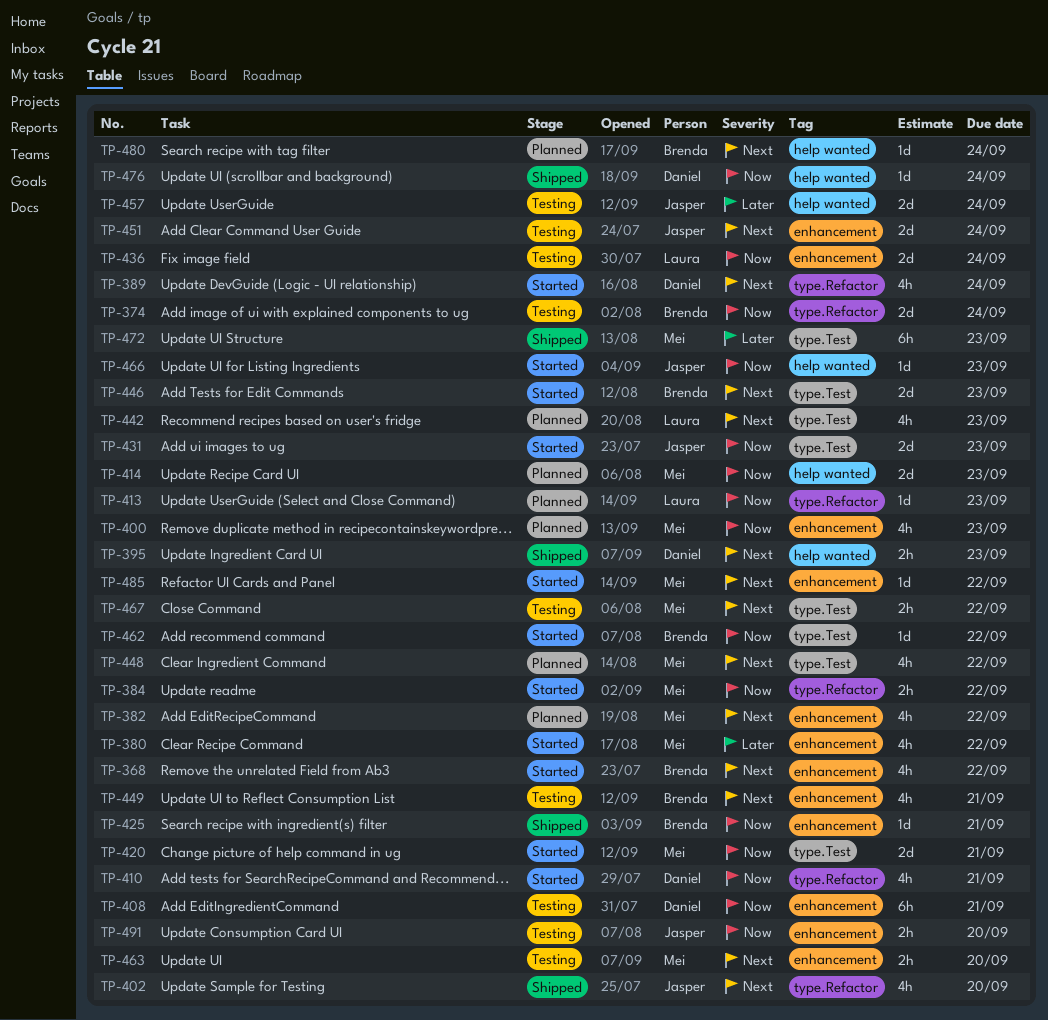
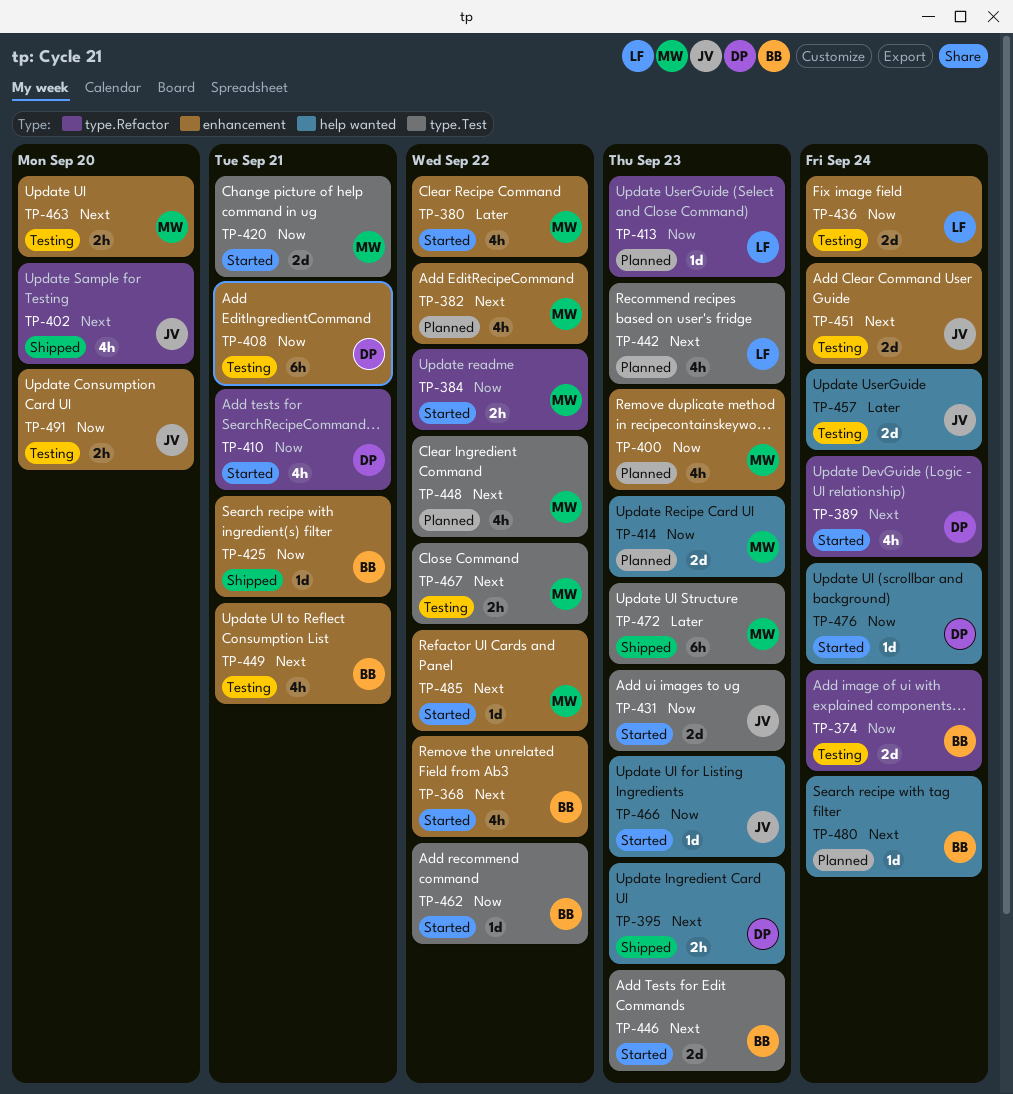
TP-476, status: Shipped -> Started

